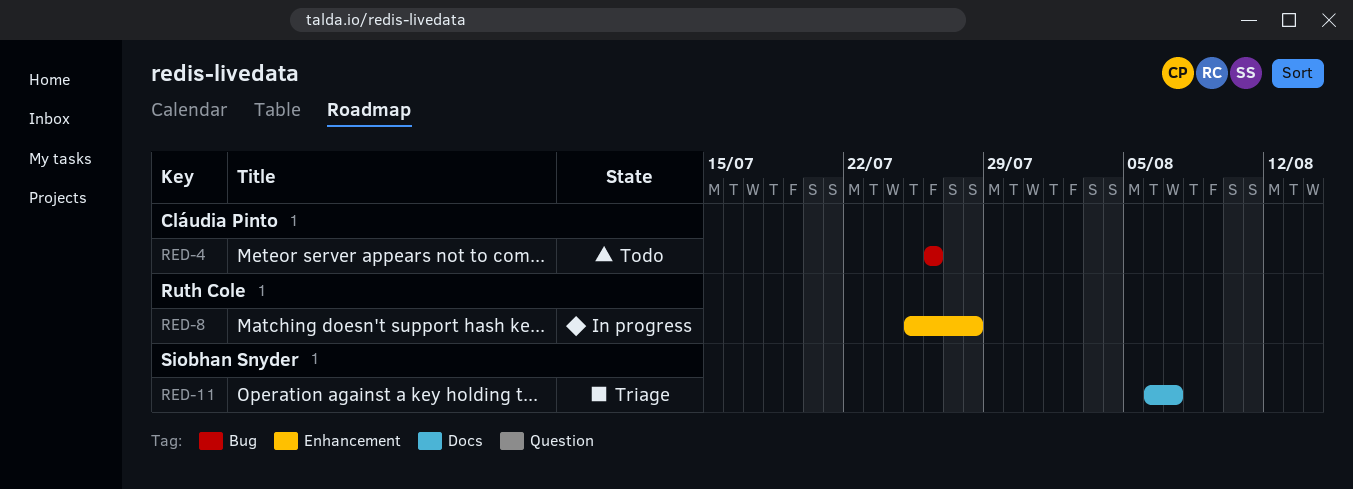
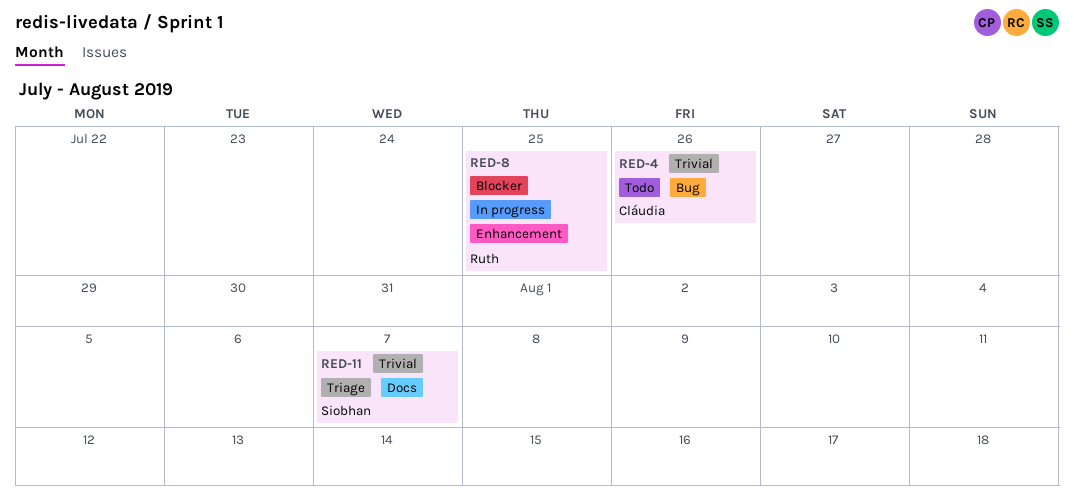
RED-8, due: Jul 28 -> Jul 25

